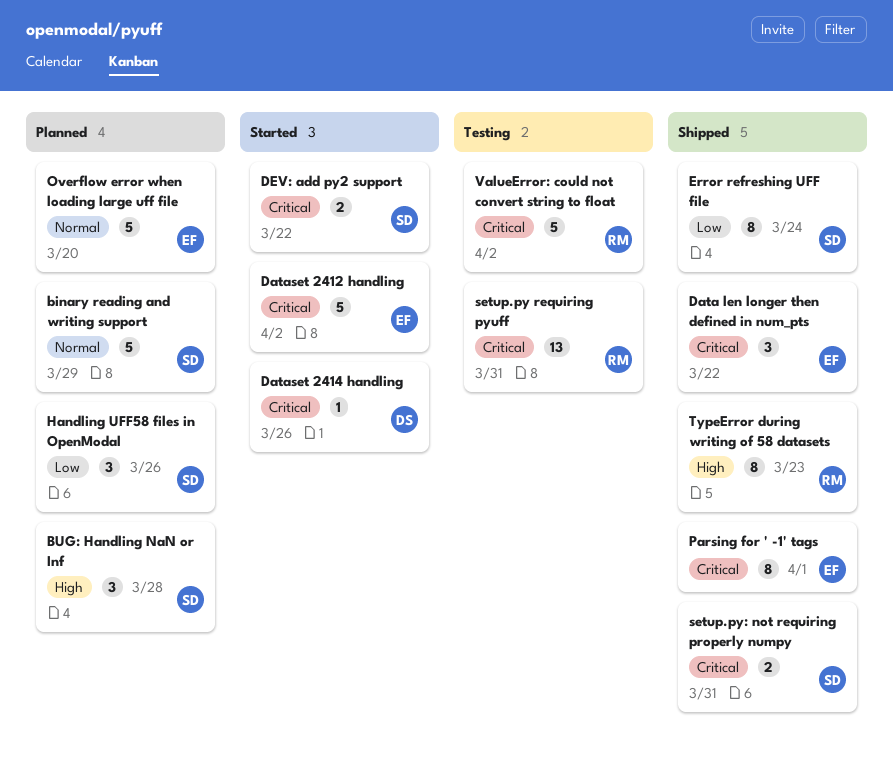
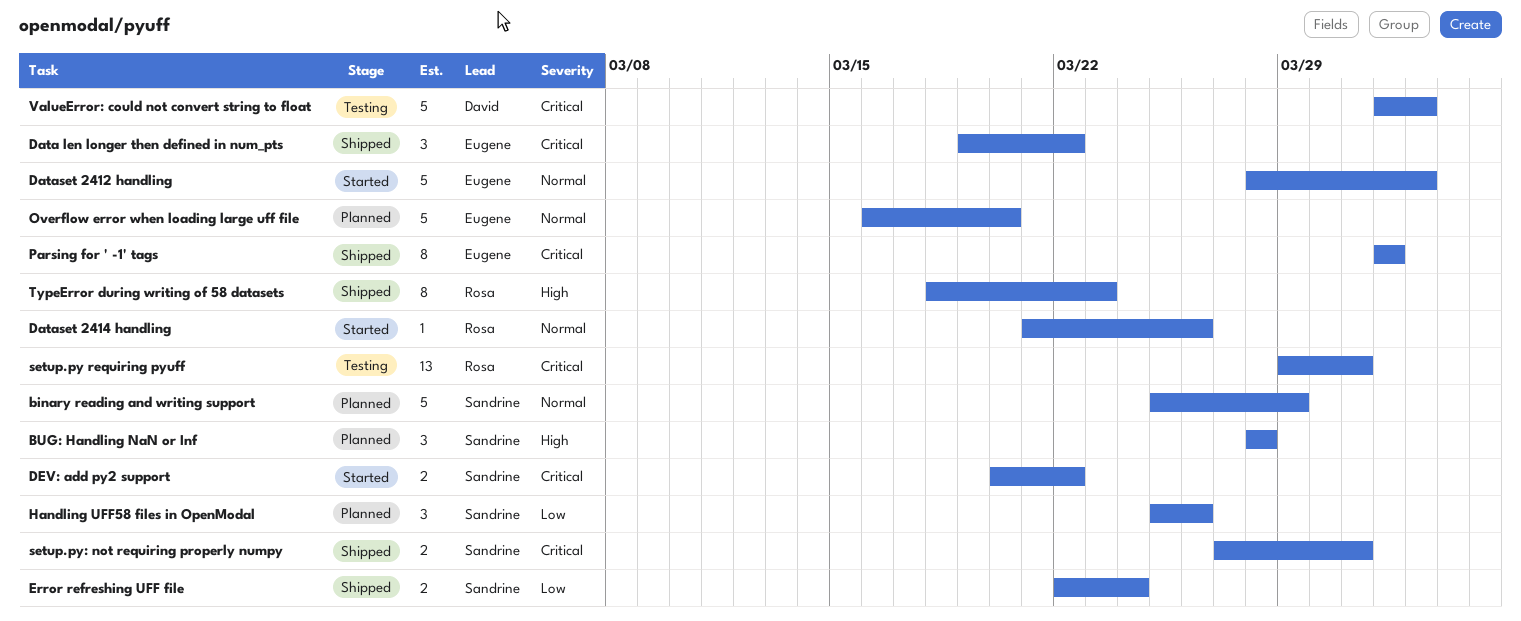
Dataset 2412 handling, priority: Critical -> Normal
Dataset 2414 handling, owner: David -> Rosa
Dataset 2414 handling, priority: Critical -> Normal
Error refreshing UFF file, estimate: 8 -> 2
ValueError: could not convert string to float, owner: Rosa -> David

